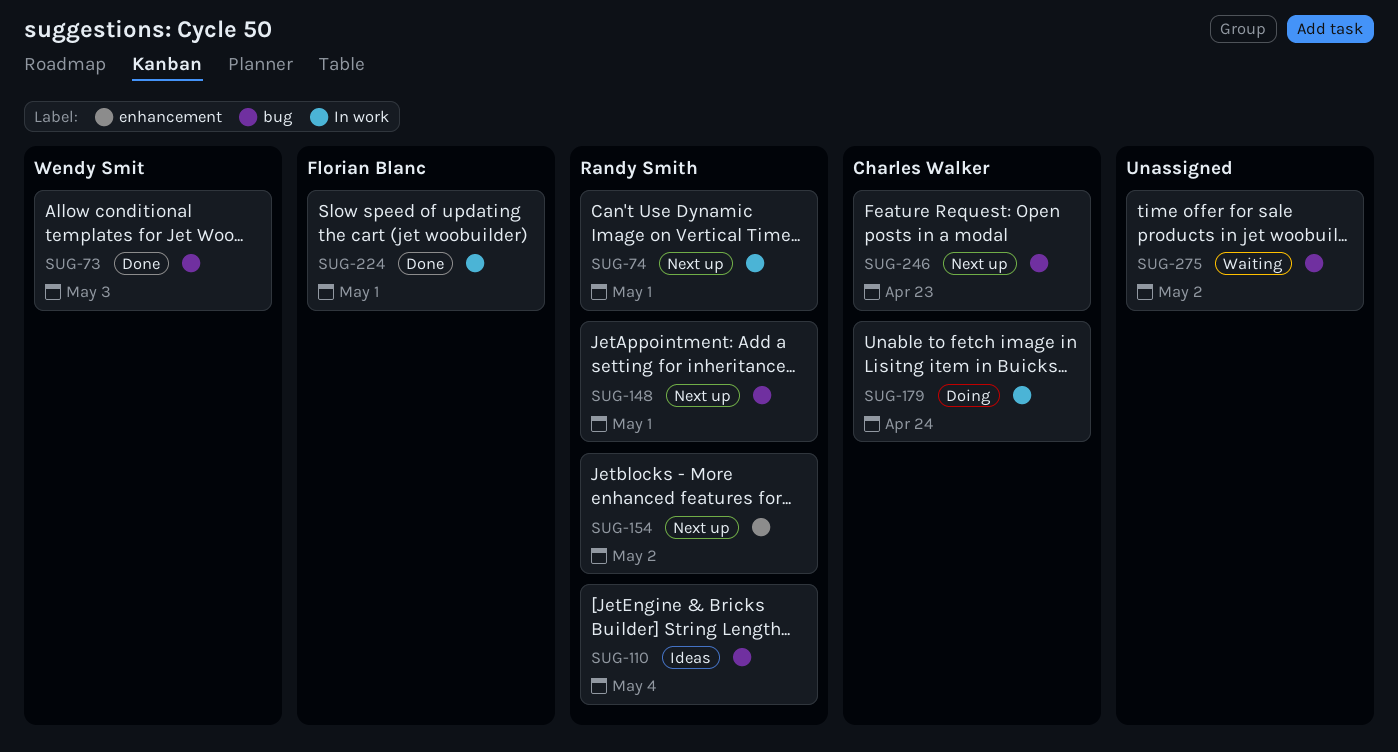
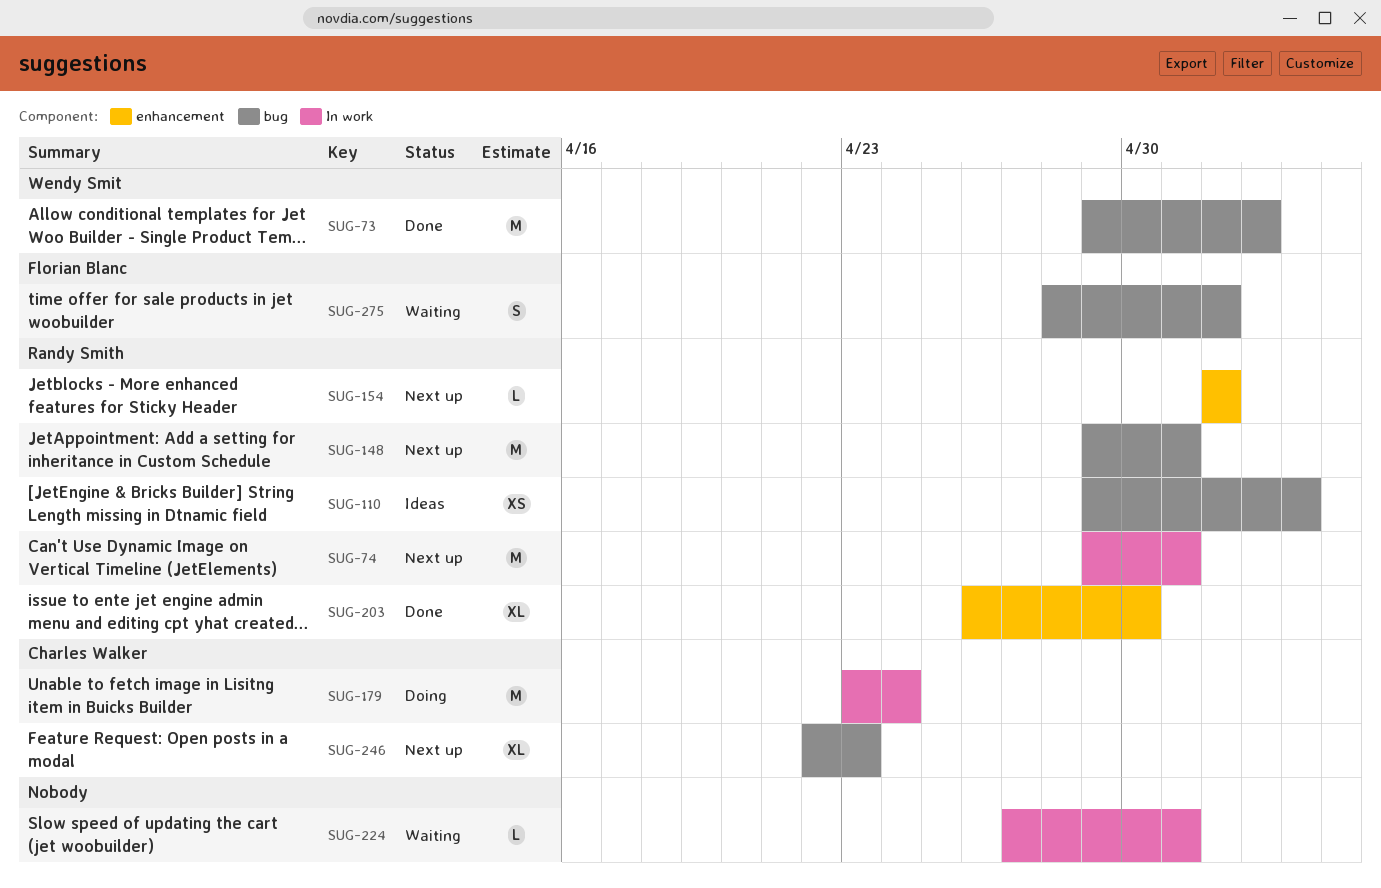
SUG-203: none -> present
SUG-224, status: Done -> Waiting
SUG-224, owner: Florian Blanc -> none
SUG-275, owner: none -> Florian Blanc

